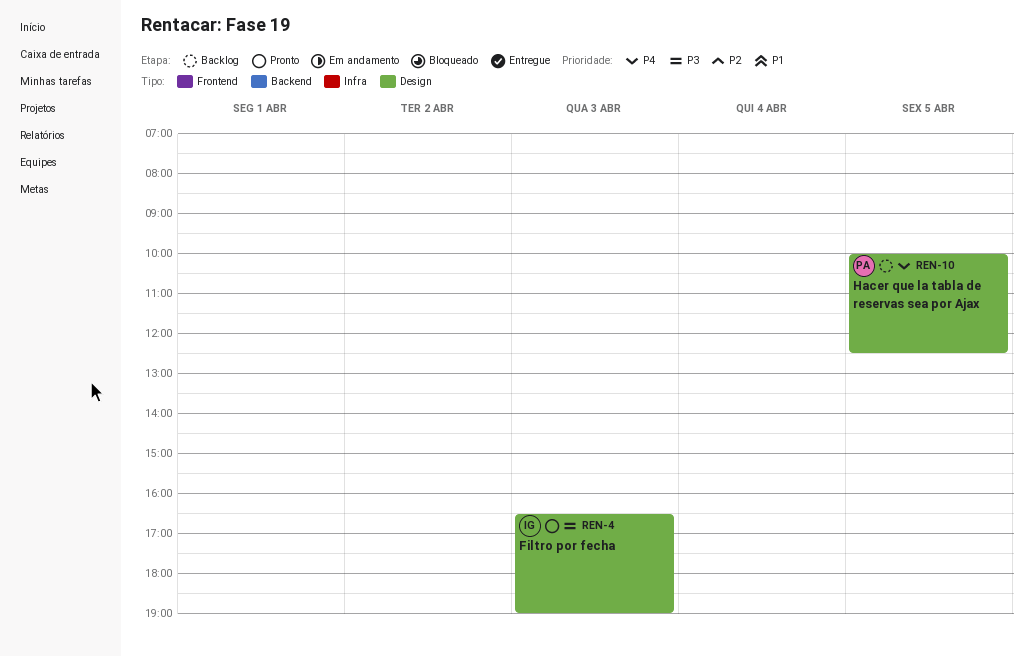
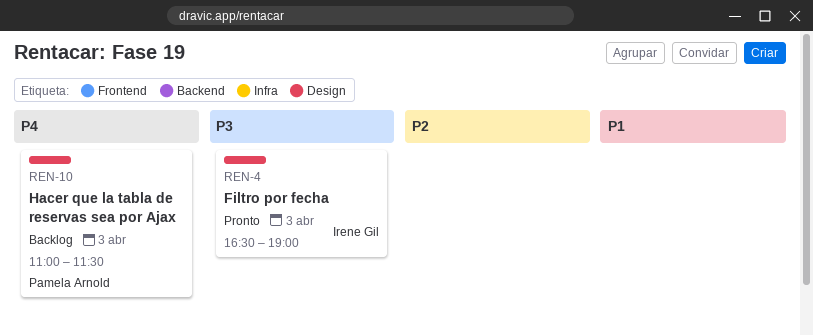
REN-10, day: Apr 5 -> Apr 3
REN-10, begins: 10:00 -> 11:00
REN-10, ends: 12:30 -> 11:30

